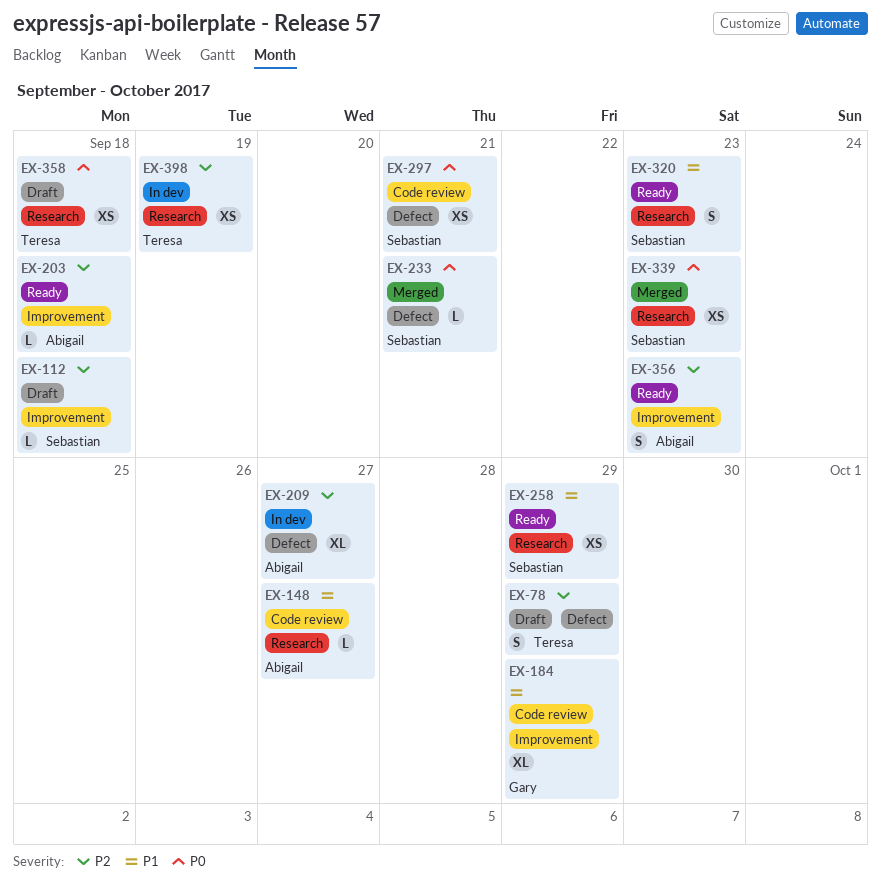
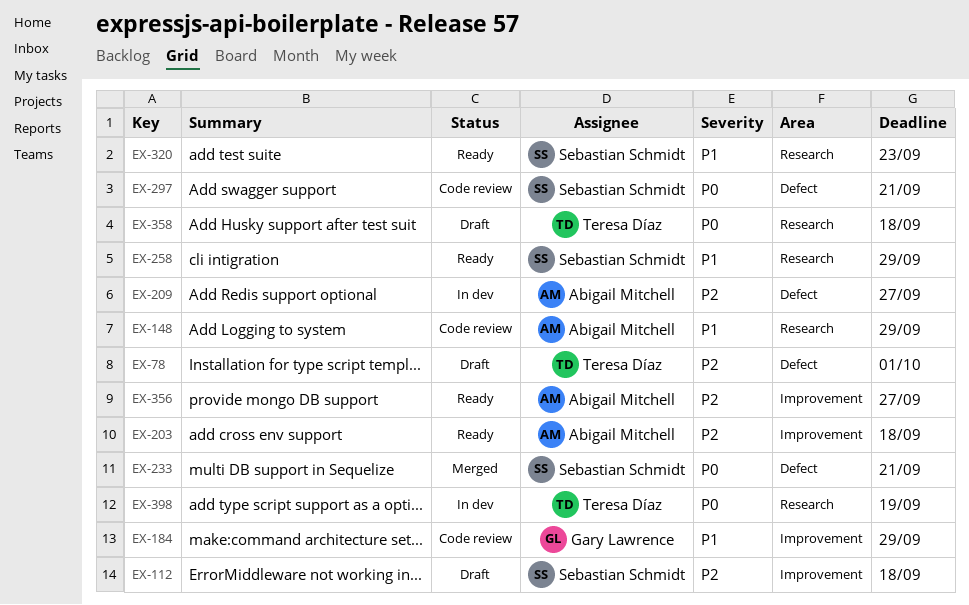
EX-78, due: Sep 29 -> Oct 1
EX-148, due: Sep 27 -> Sep 29
EX-339: present -> none
EX-356, due: Sep 23 -> Sep 27
EX-398, priority: P2 -> P0

